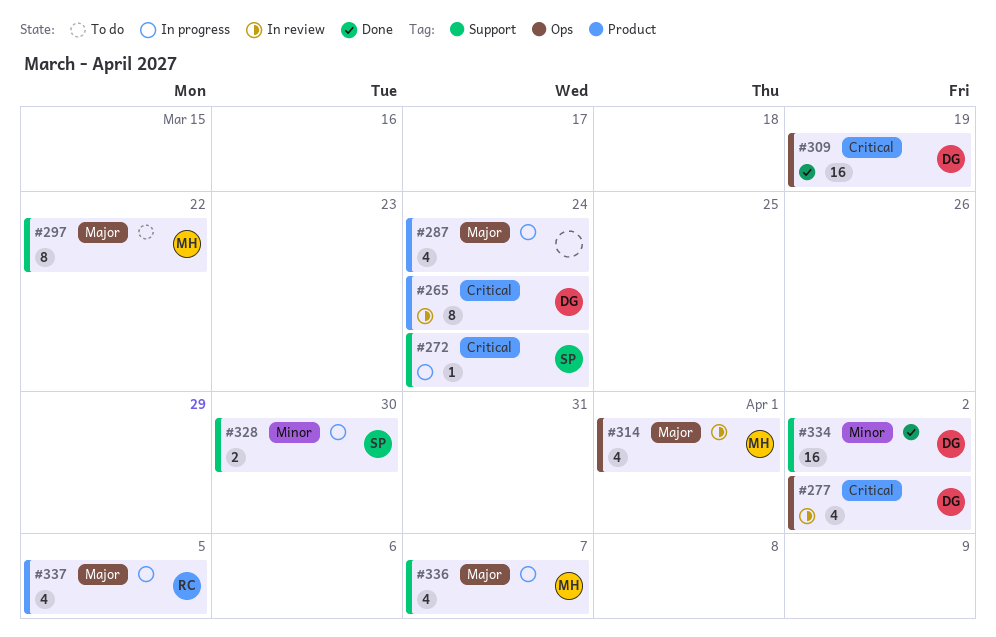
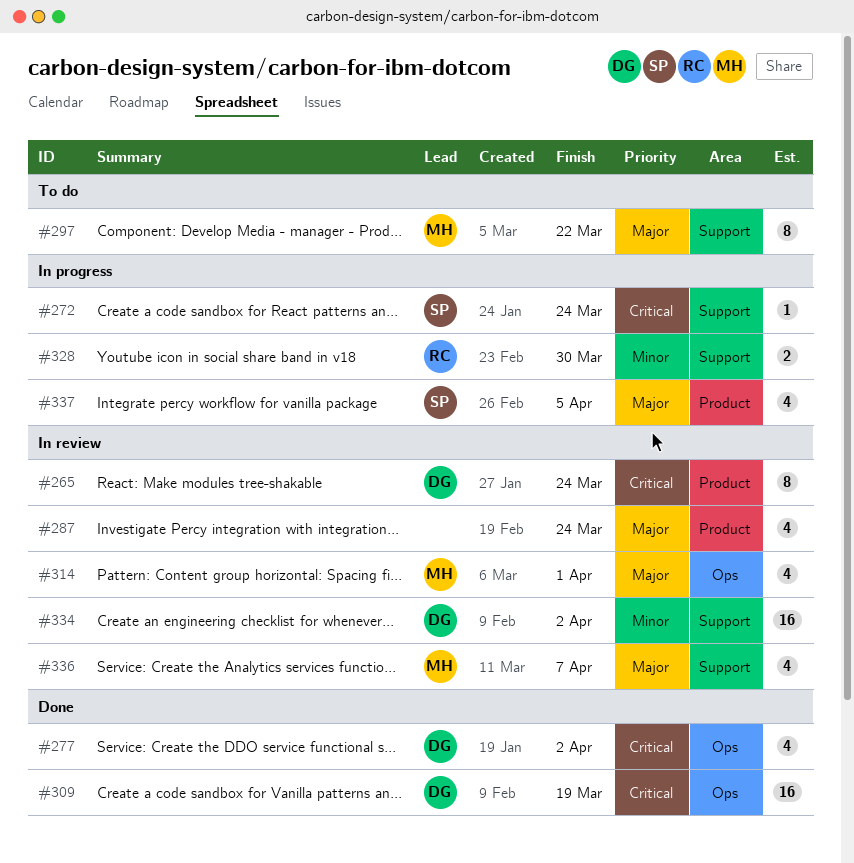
#277, status: In review -> Done
#287, status: In progress -> In review
#328, owner: SP -> RC
#334, status: Done -> In review
#336, status: In progress -> In review
#337, owner: RC -> SP

